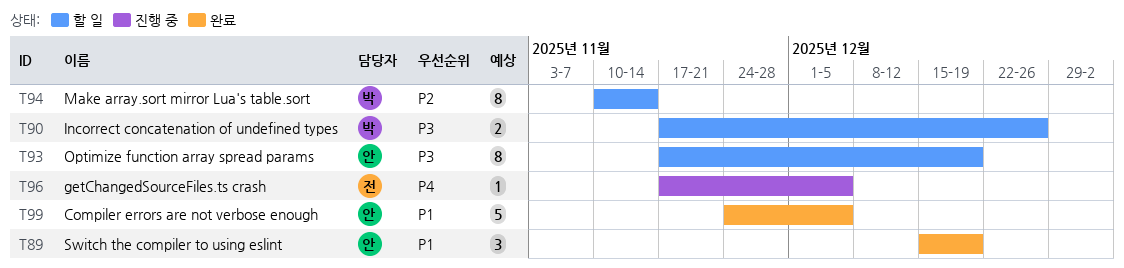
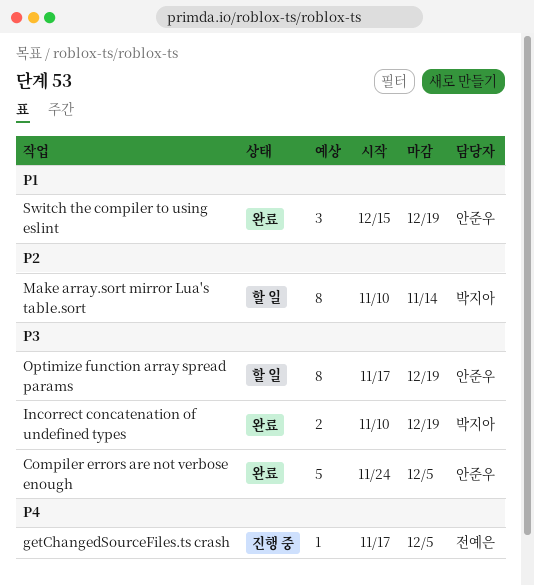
Compiler errors are not verbose enough, priority: P1 -> P3
Incorrect concatenation of undefined types, status: 할 일 -> 완료
Incorrect concatenation of undefined types, start: Nov 17 -> Nov 10
Incorrect concatenation of undefined types, due: Dec 26 -> Dec 19

